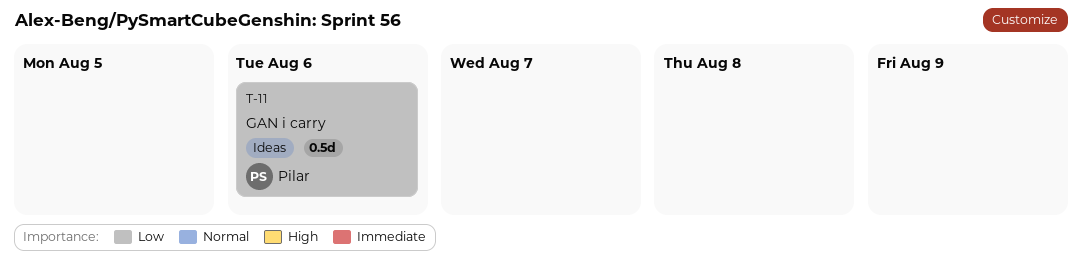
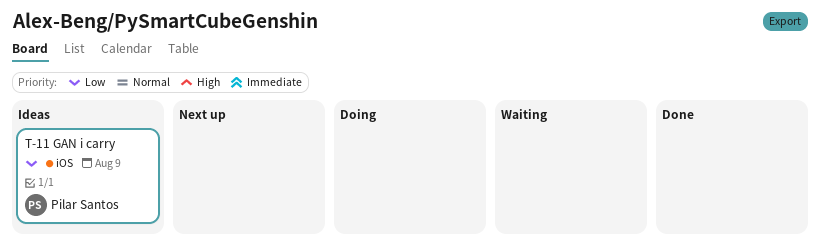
T-11, due: Aug 6 -> Aug 9

